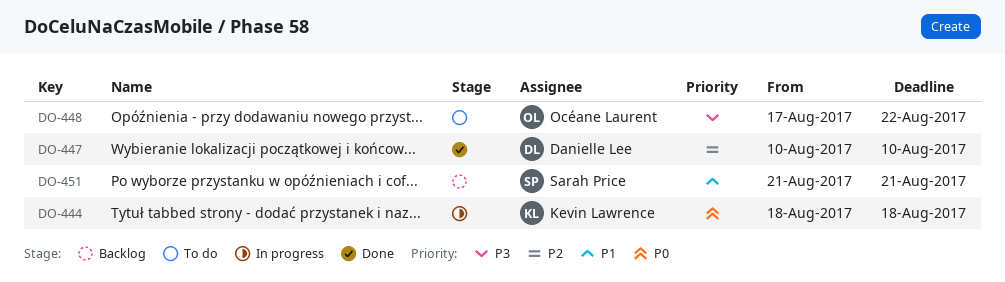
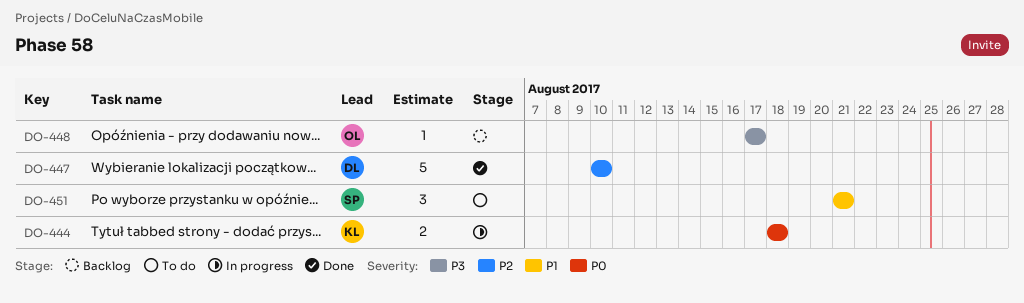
DO-448, status: To do -> Backlog
DO-448, due: Aug 22 -> Aug 17
DO-451, status: Backlog -> To do

